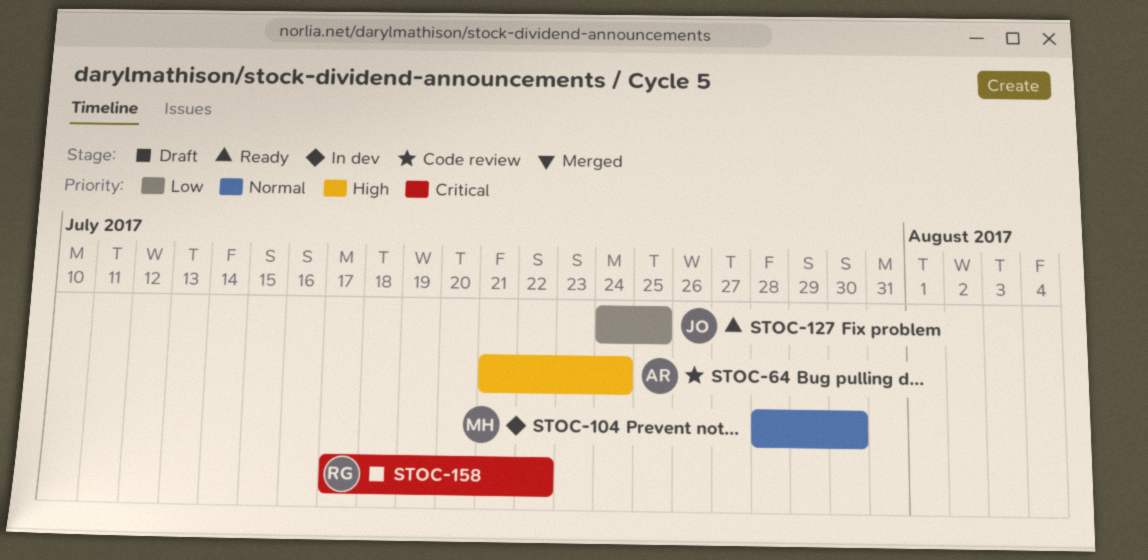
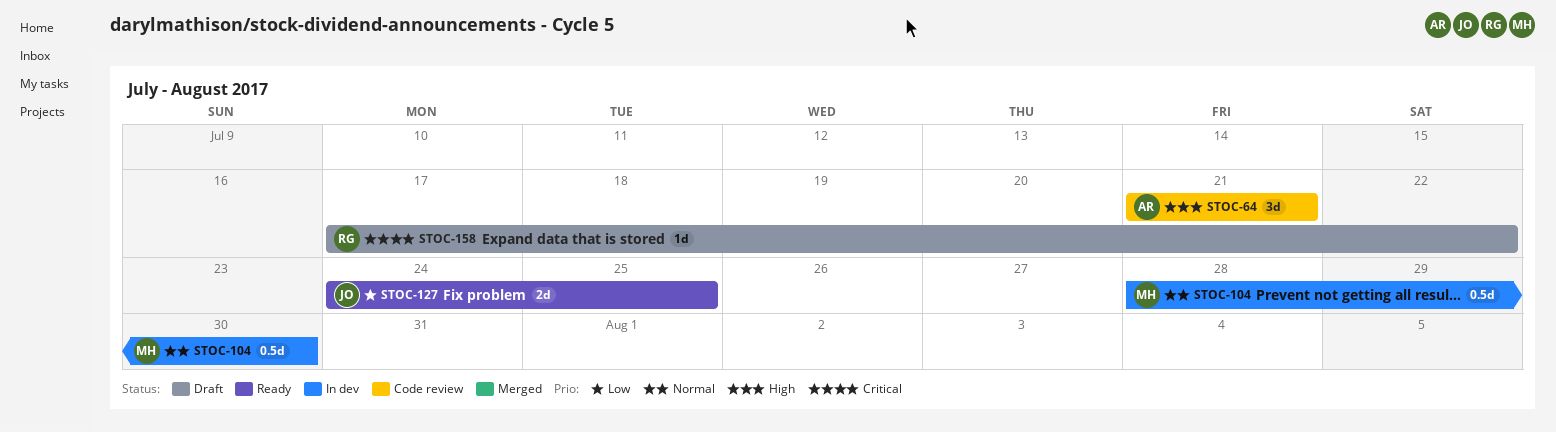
STOC-64, due: Jul 24 -> Jul 21

